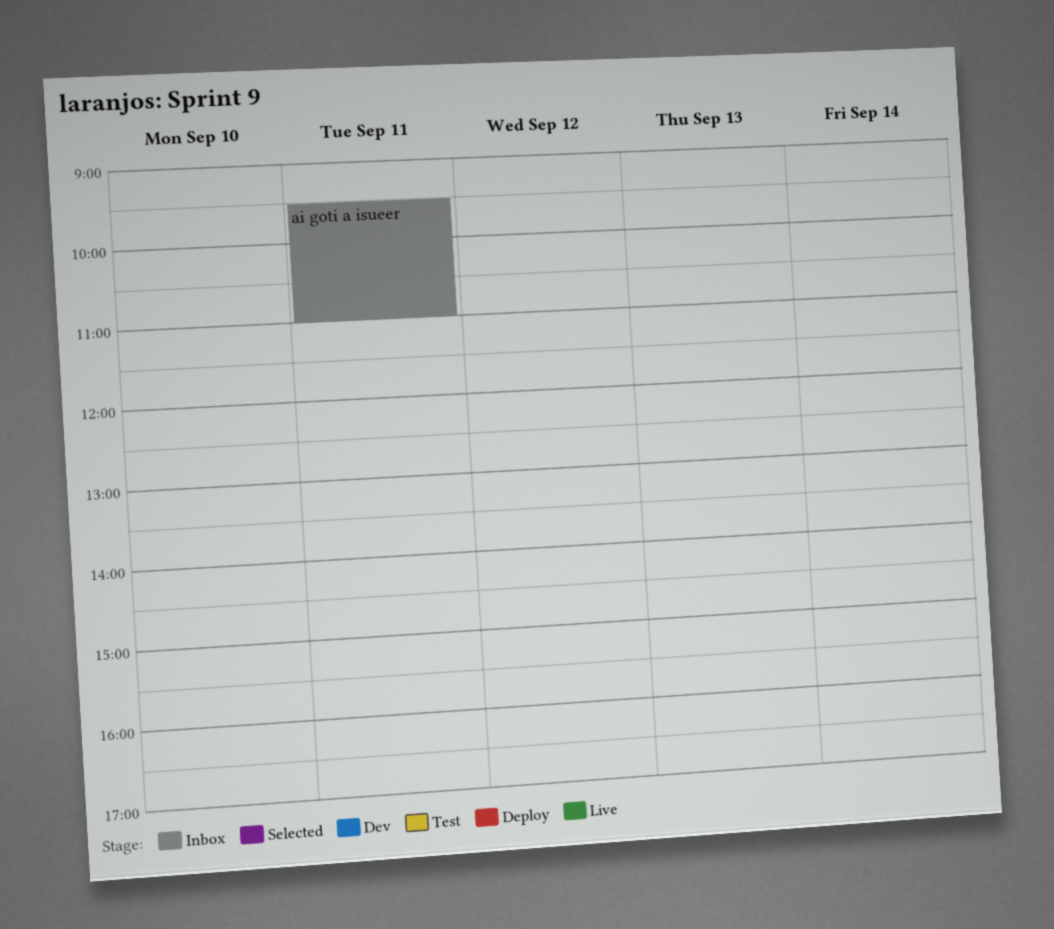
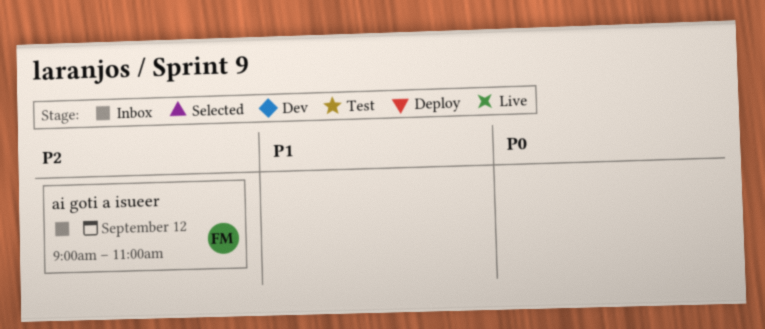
ai goti a isueer, day: Sep 11 -> Sep 12
ai goti a isueer, begins: 09:30 -> 09:00

